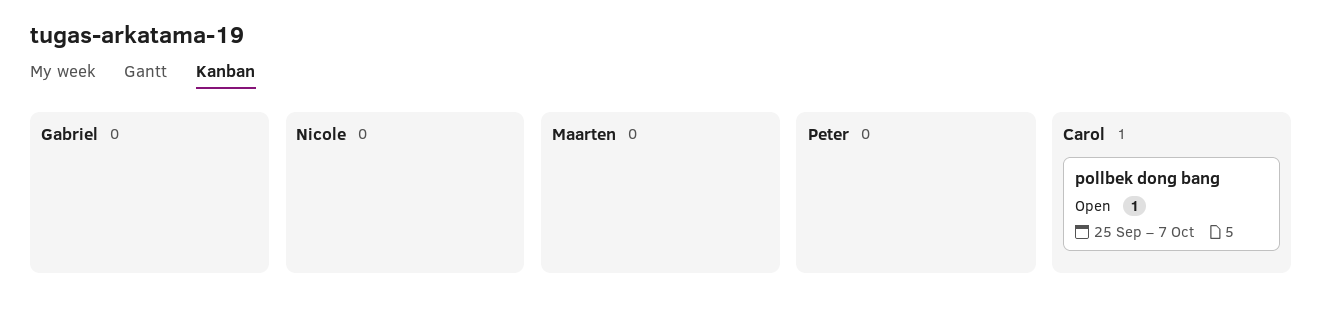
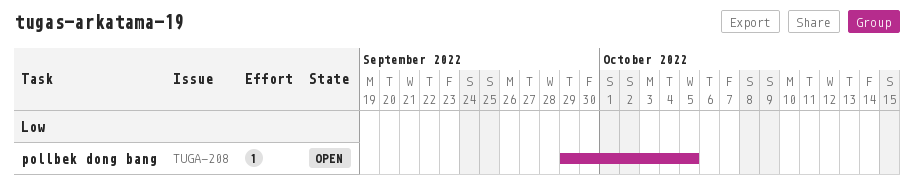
pollbek dong bang, start: Sep 25 -> Sep 29
pollbek dong bang, due: Oct 7 -> Oct 5

